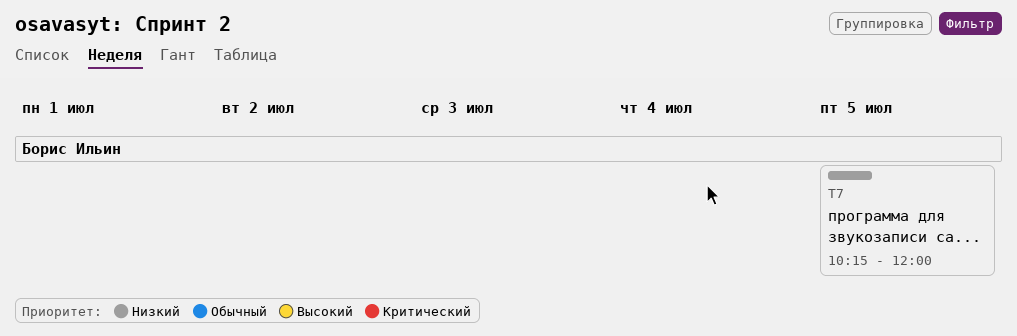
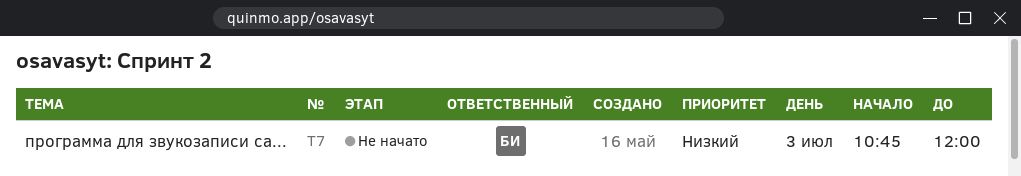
T7, day: Jul 5 -> Jul 3
T7, begins: 10:15 -> 10:45

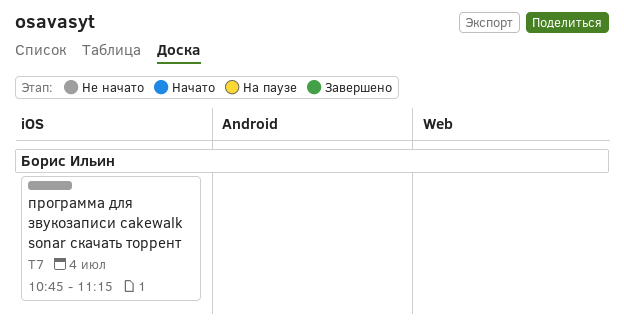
T7, day: Jul 3 -> Jul 4
T7, ends: 12:00 -> 11:15

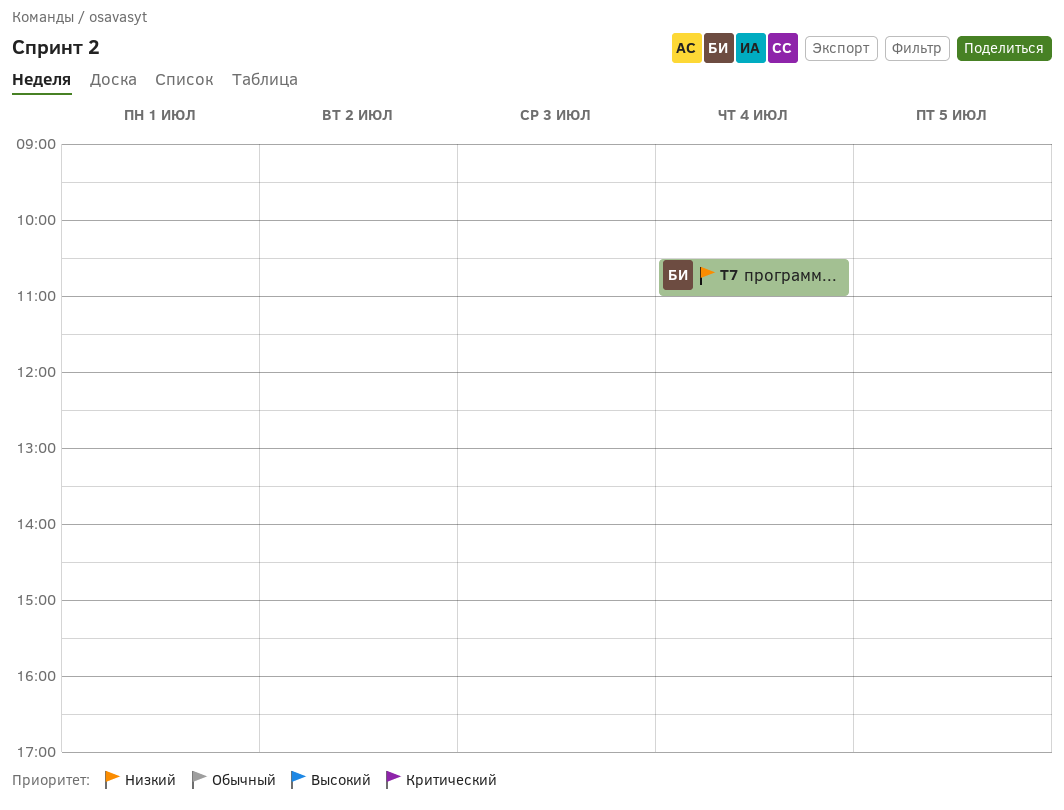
T7, begins: 10:45 -> 10:30
T7, ends: 11:15 -> 11:00

